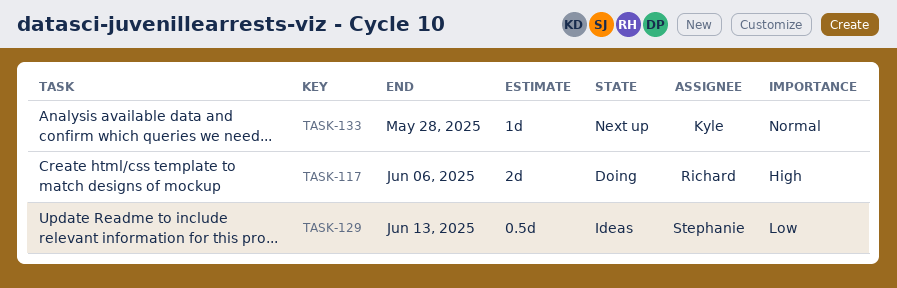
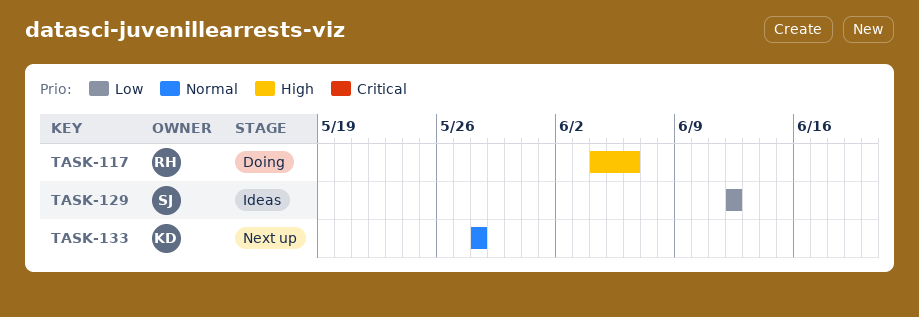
TASK-129, due: Jun 13 -> Jun 12

